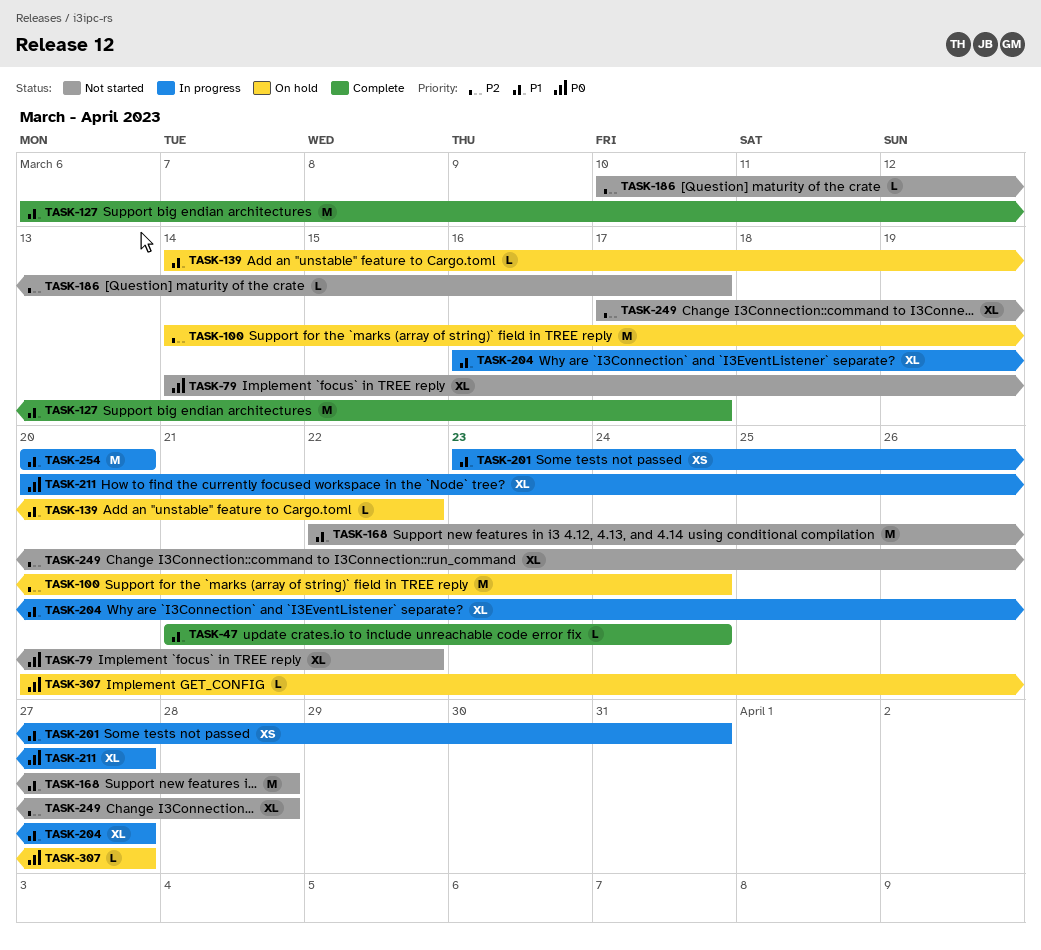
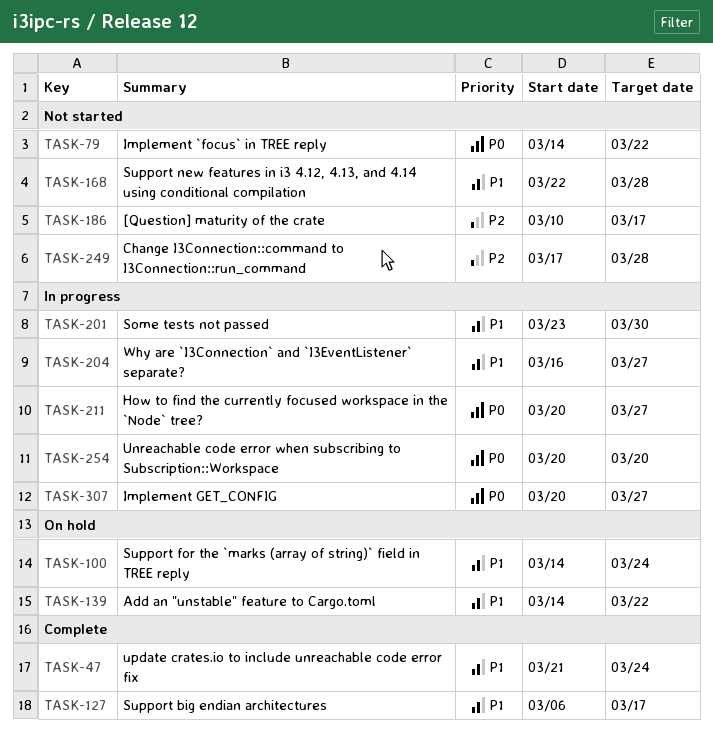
TASK-100, priority: P2 -> P1
TASK-201, due: Mar 31 -> Mar 30
TASK-254, priority: P1 -> P0
TASK-307, status: On hold -> In progress

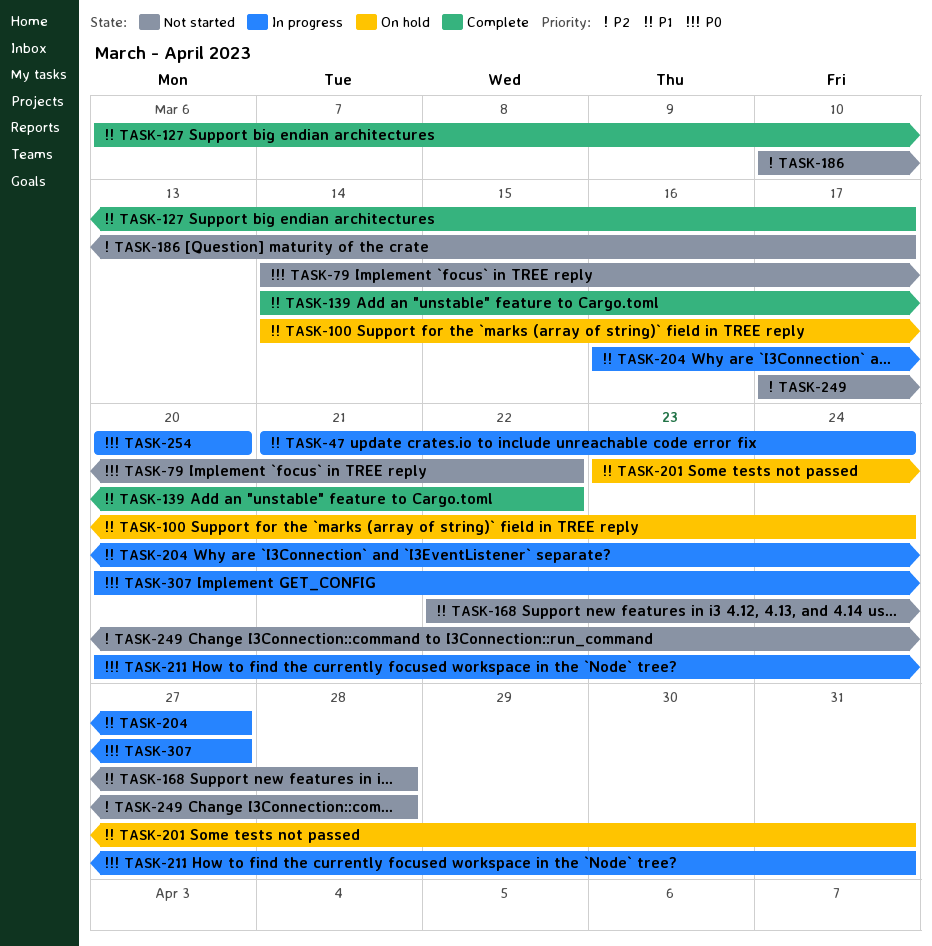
TASK-47, status: Complete -> In progress
TASK-139, status: On hold -> Complete
TASK-201, status: In progress -> On hold
TASK-201, due: Mar 30 -> Mar 31
TASK-211, due: Mar 27 -> Mar 31

